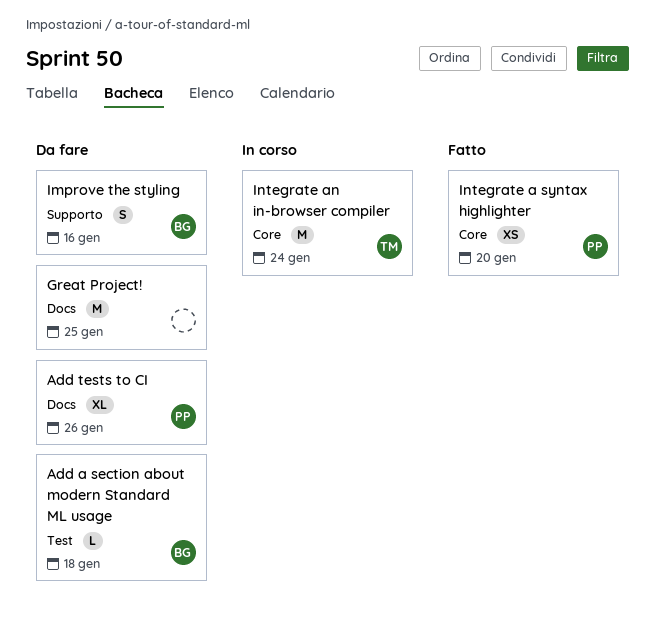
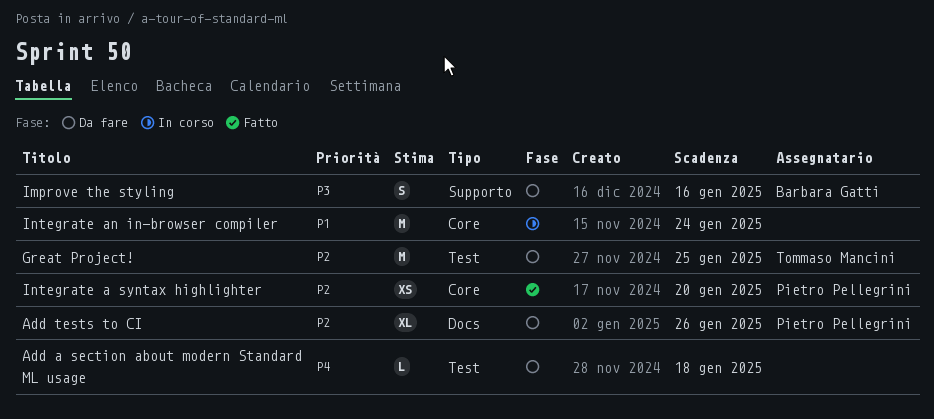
Add a section about modern Standard ML usage, owner: Barbara Gatti -> none
Great Project!, owner: none -> Tommaso Mancini
Great Project!, label: Docs -> Test
Integrate an in-browser compiler, owner: Tommaso Mancini -> none

